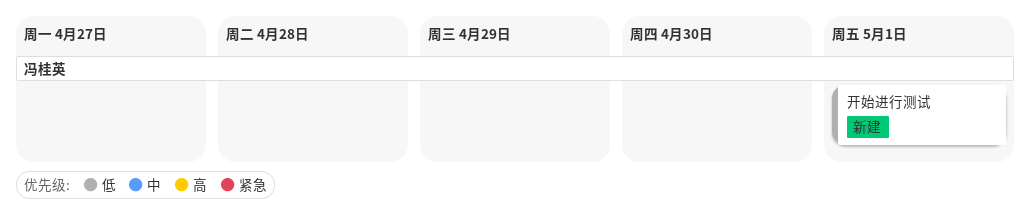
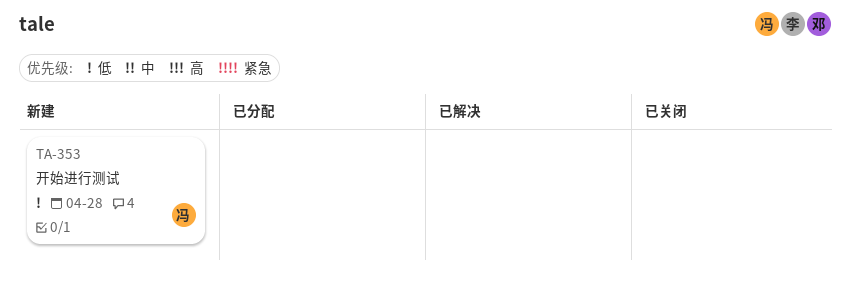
开始进行测试, due: May 1 -> Apr 28

